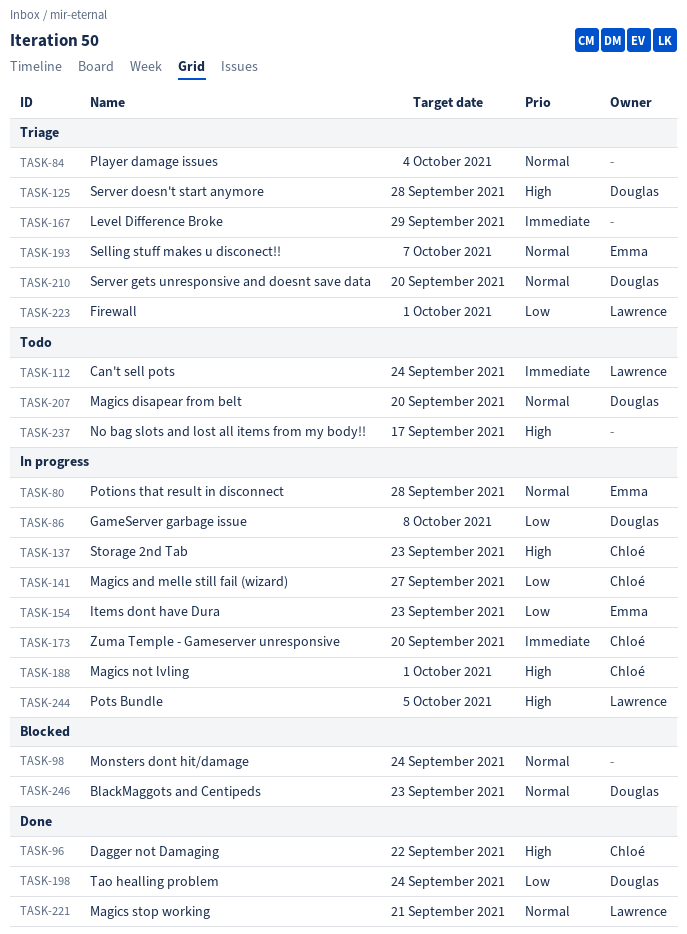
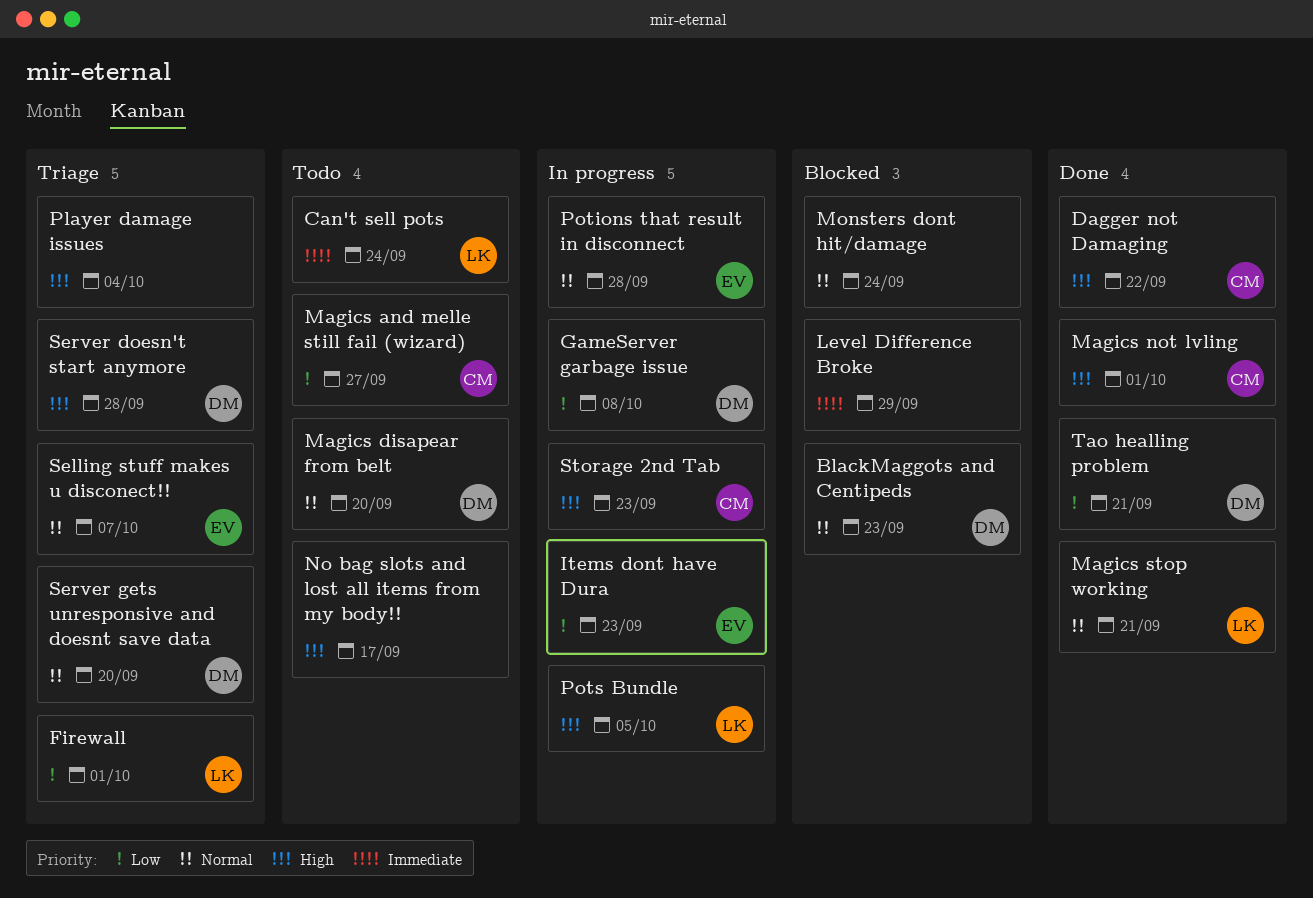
Level Difference Broke, status: Triage -> Blocked
Magics and melle still fail (wizard), status: In progress -> Todo
Magics not lvling, status: In progress -> Done
Player damage issues, priority: Normal -> High
Tao healling problem, due: Sep 24 -> Sep 21
Zuma Temple - Gameserver unresponsive: present -> none

